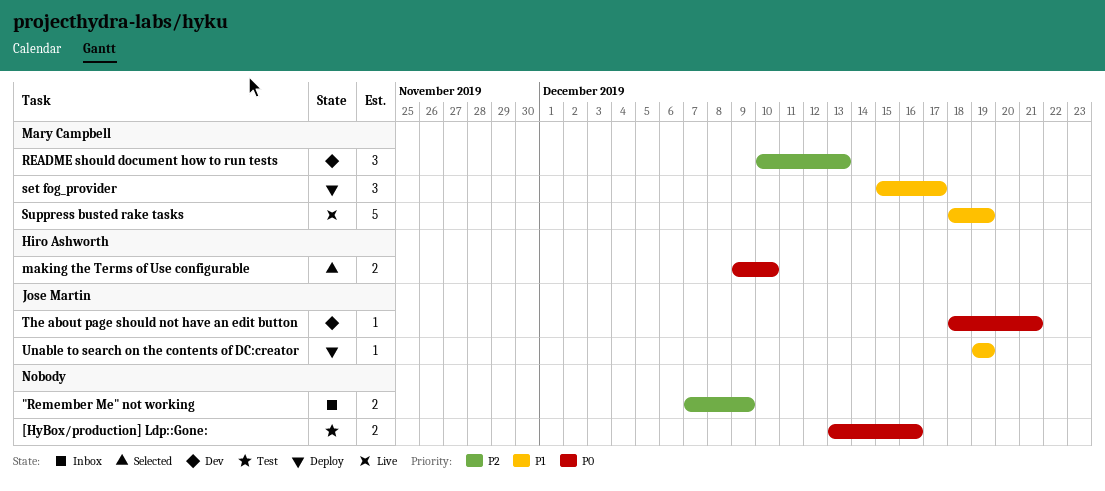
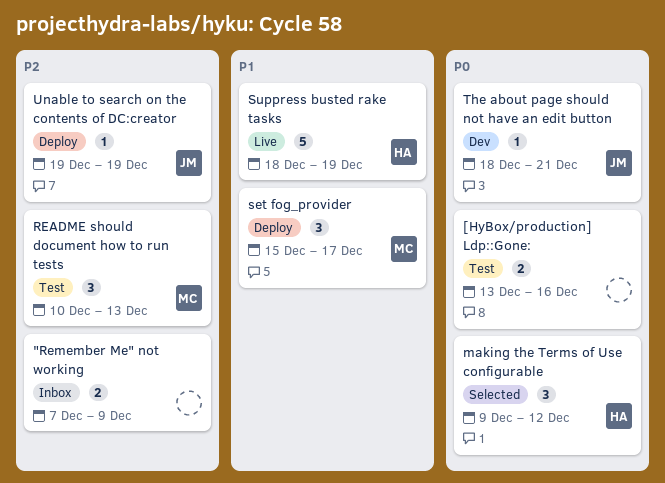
making the Terms of Use configurable, estimate: 2 -> 3
making the Terms of Use configurable, due: Dec 10 -> Dec 12
README should document how to run tests, status: Dev -> Test
Suppress busted rake tasks, owner: Mary Campbell -> Hiro Ashworth
Unable to search on the contents of DC:creator, priority: P1 -> P2

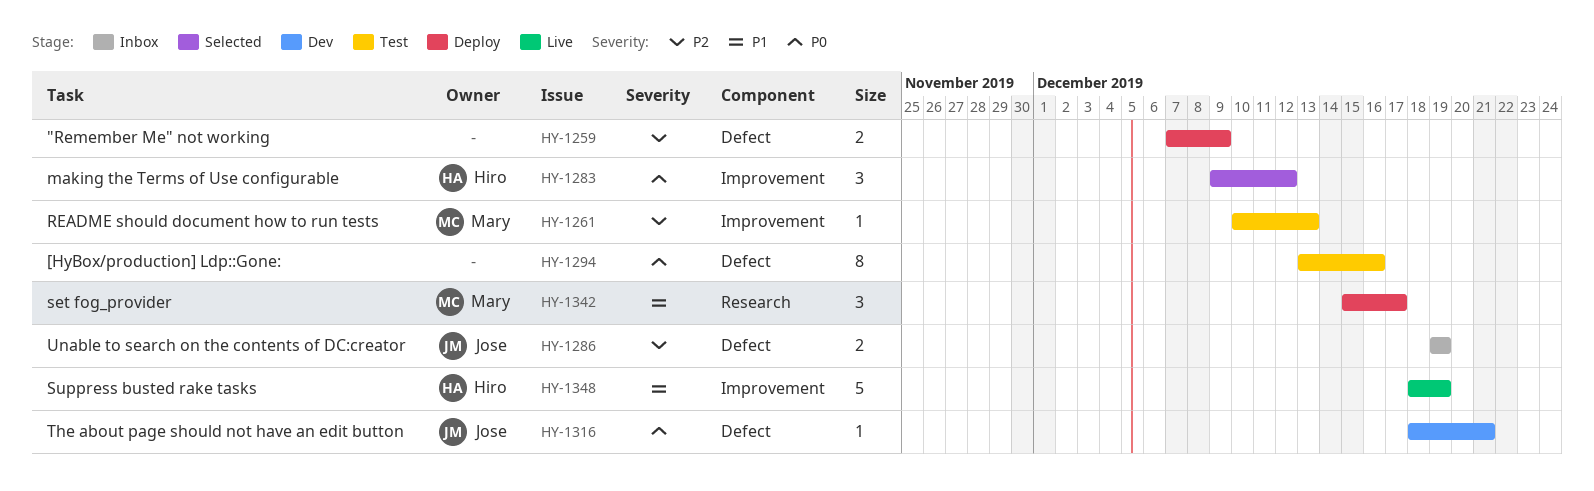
"Remember Me" not working, status: Inbox -> Deploy
[HyBox/production] Ldp::Gone:, estimate: 2 -> 8
README should document how to run tests, estimate: 3 -> 1
Unable to search on the contents of DC:creator, status: Deploy -> Inbox
Unable to search on the contents of DC:creator, estimate: 1 -> 2

